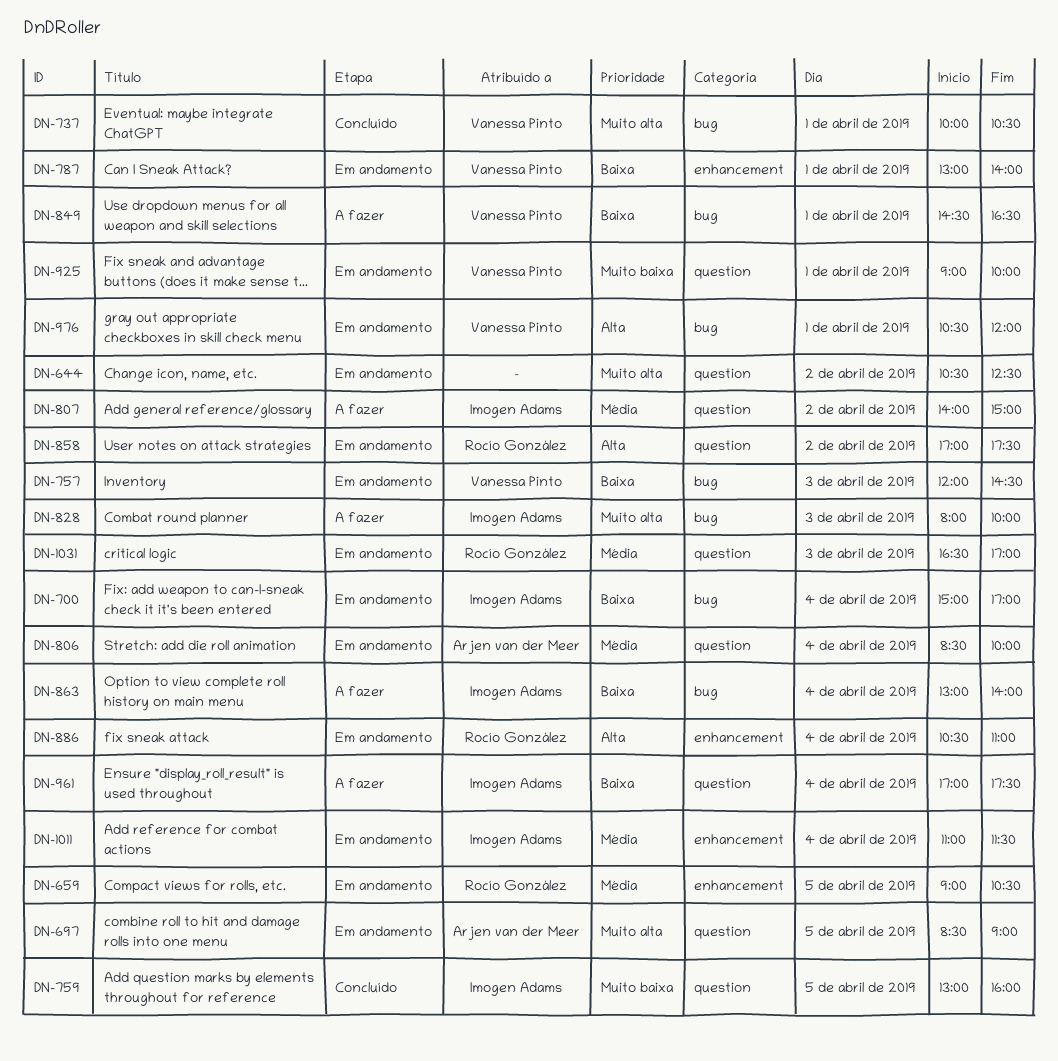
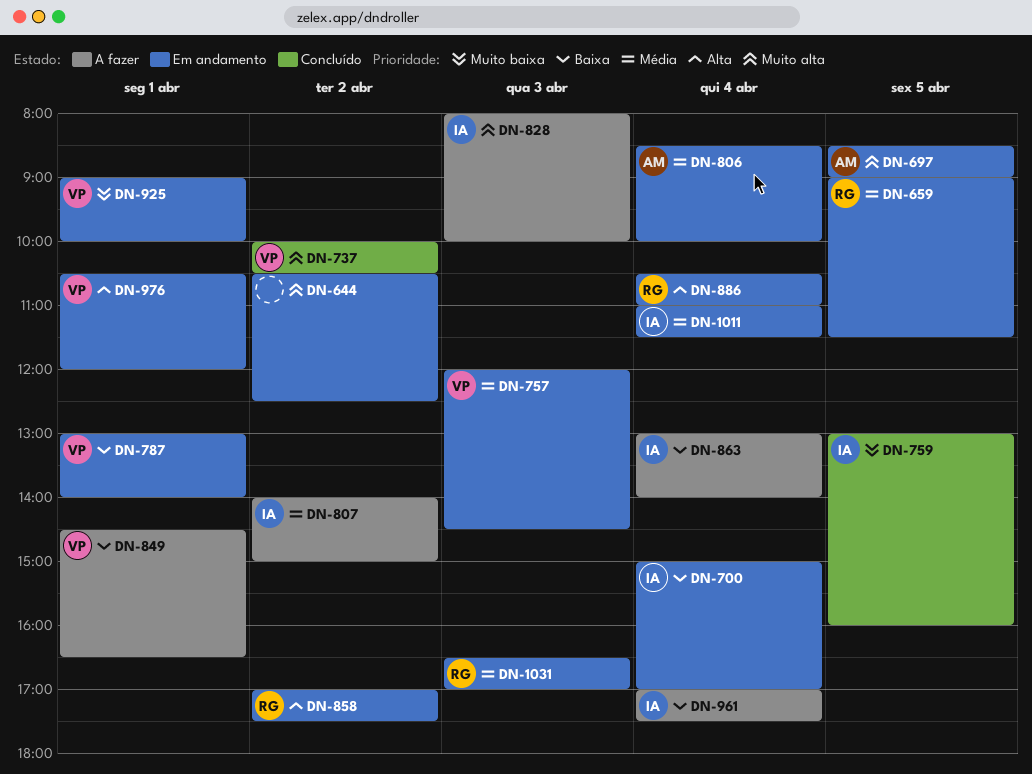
DN-659, ends: 10:30 -> 11:30
DN-737, day: Apr 1 -> Apr 2
DN-757, priority: Baixa -> Média

